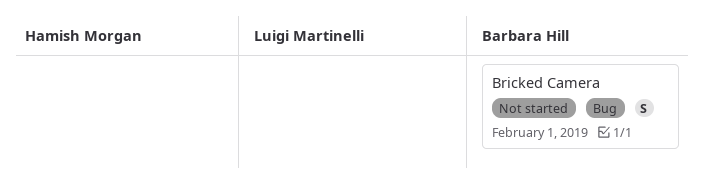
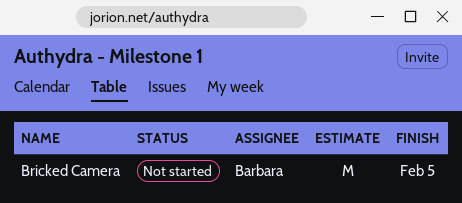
Bricked Camera, estimate: S -> M
Bricked Camera, due: Feb 1 -> Feb 5

